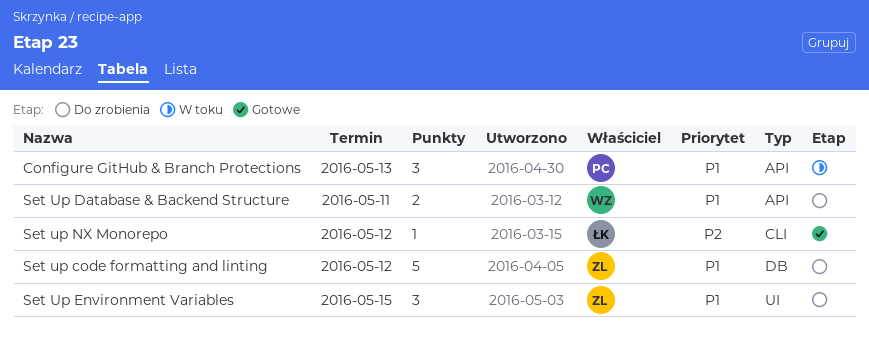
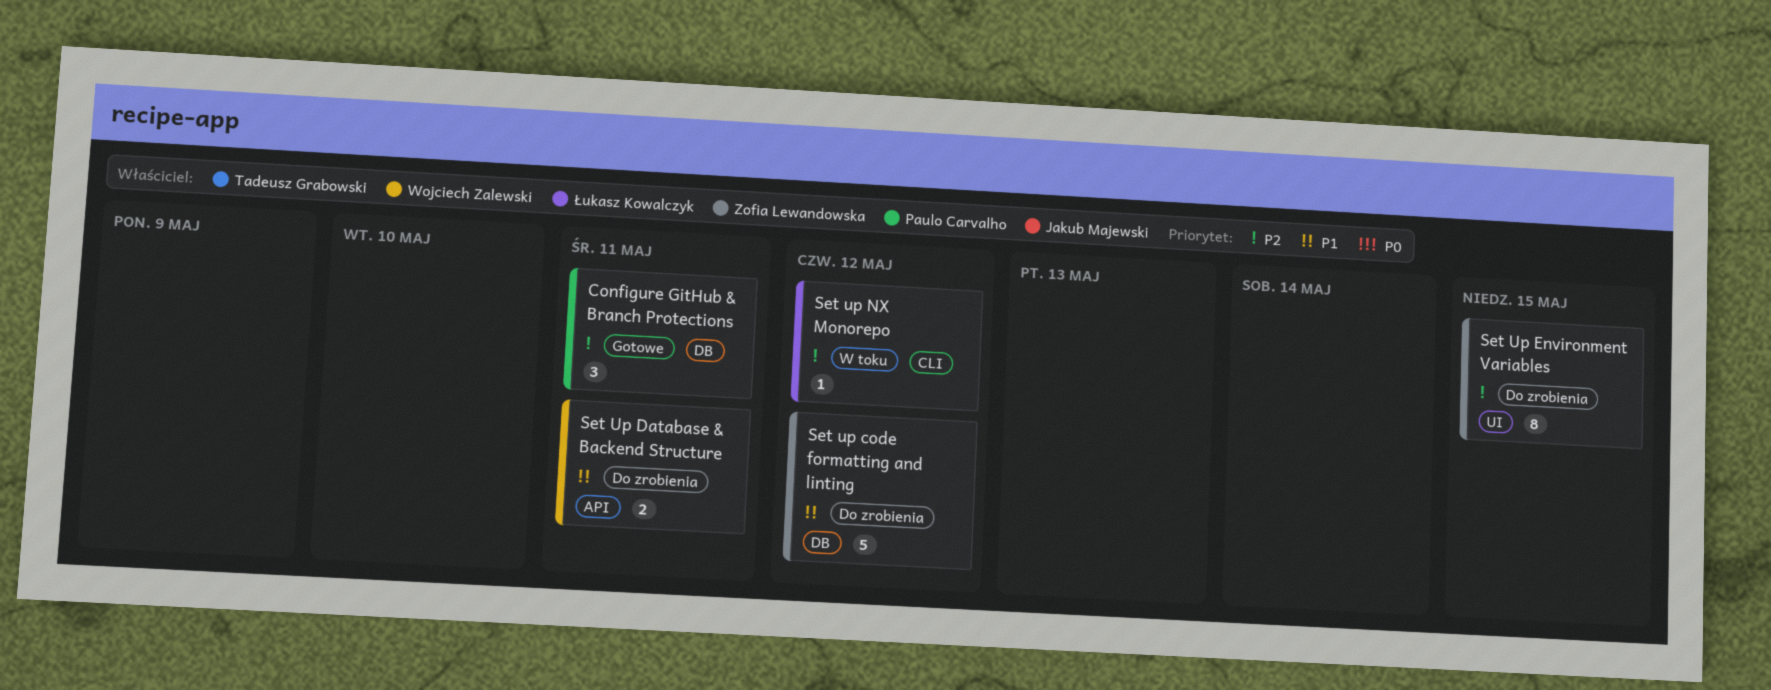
Configure GitHub & Branch Protections, status: W toku -> Gotowe
Configure GitHub & Branch Protections, priority: P1 -> P2
Configure GitHub & Branch Protections, label: API -> DB
Configure GitHub & Branch Protections, due: May 13 -> May 11
Set Up Environment Variables, priority: P1 -> P2
Set Up Environment Variables, estimate: 3 -> 8
Set up NX Monorepo, status: Gotowe -> W toku

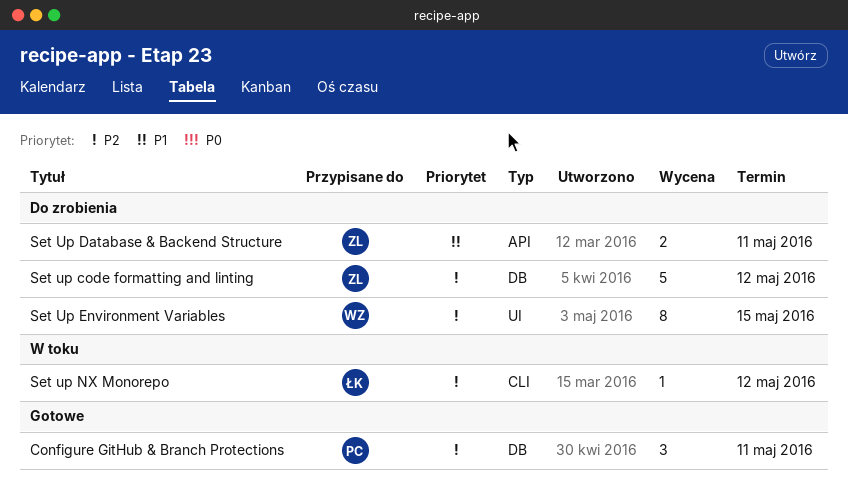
Set up code formatting and linting, priority: P1 -> P2
Set Up Database & Backend Structure, owner: Wojciech Zalewski -> Zofia Lewandowska
Set Up Environment Variables, owner: Zofia Lewandowska -> Wojciech Zalewski

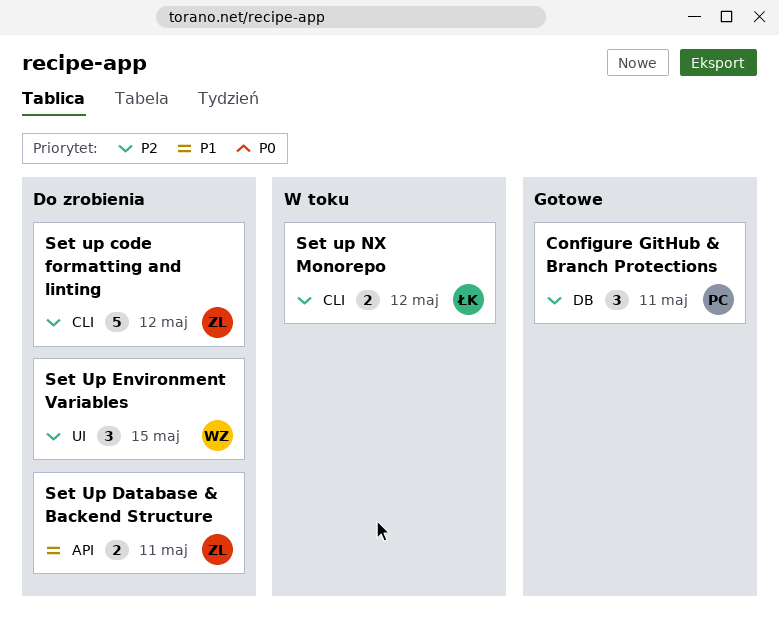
Set up code formatting and linting, label: DB -> CLI
Set Up Environment Variables, estimate: 8 -> 3
Set up NX Monorepo, estimate: 1 -> 2

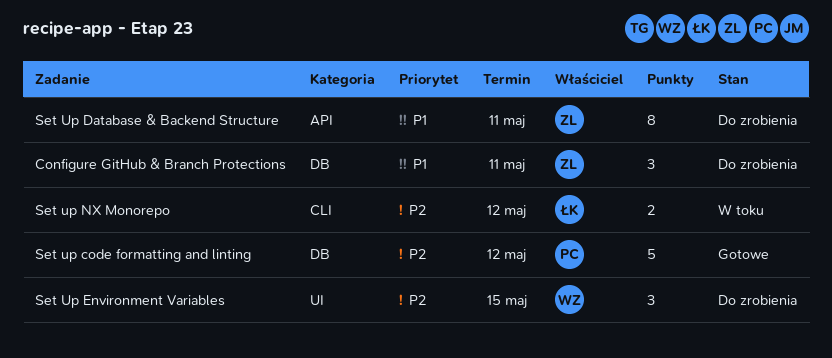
Configure GitHub & Branch Protections, status: Gotowe -> Do zrobienia
Configure GitHub & Branch Protections, owner: PC -> ZL
Configure GitHub & Branch Protections, priority: P2 -> P1
Set up code formatting and linting, status: Do zrobienia -> Gotowe
Set up code formatting and linting, owner: ZL -> PC
Set up code formatting and linting, label: CLI -> DB
Set Up Database & Backend Structure, estimate: 2 -> 8

